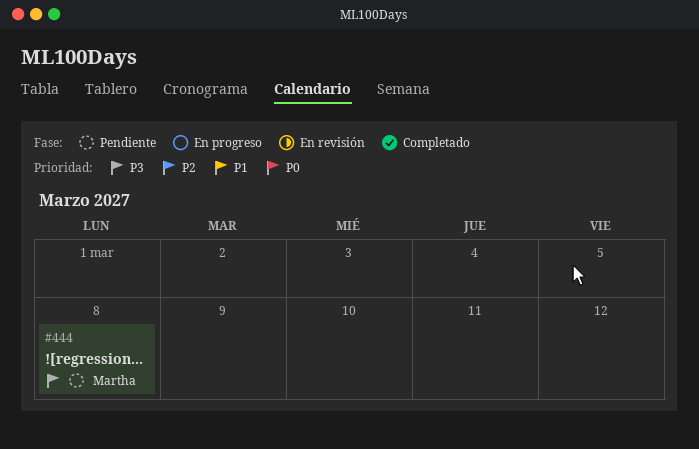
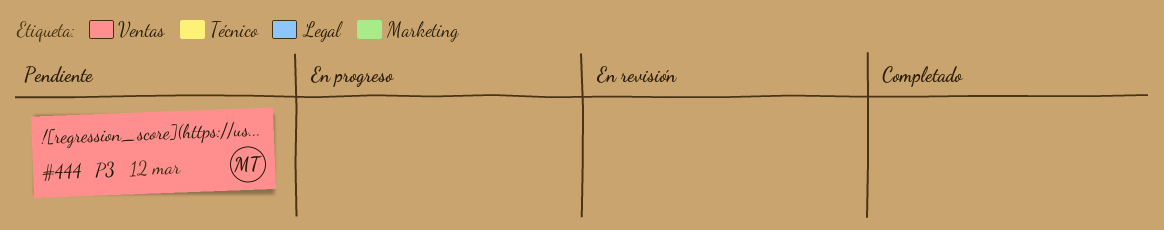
#444, due: Mar 8 -> Mar 12

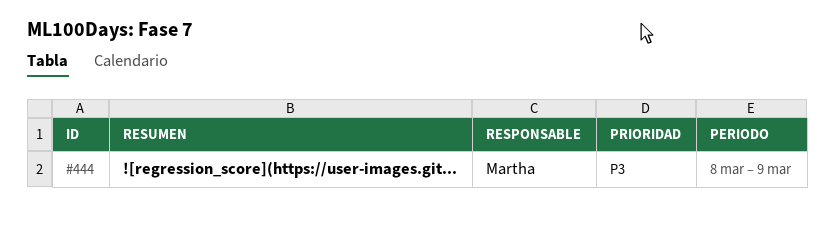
#444, due: Mar 12 -> Mar 9

